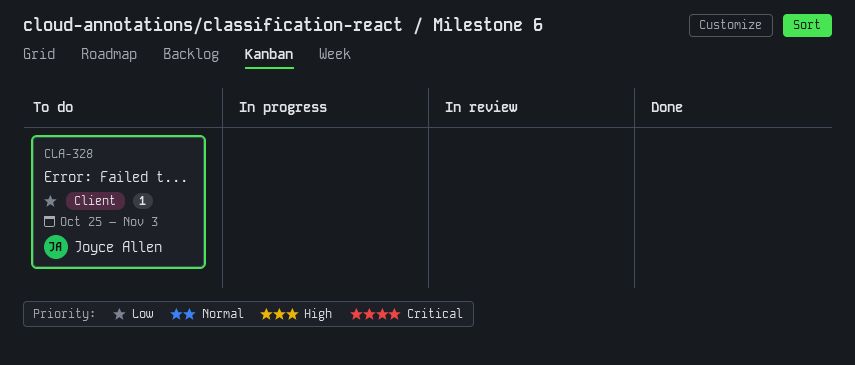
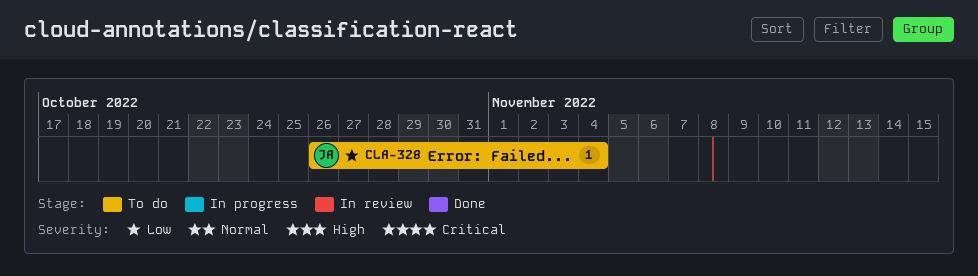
CLA-328, start: Oct 25 -> Oct 26
CLA-328, due: Nov 3 -> Nov 4

